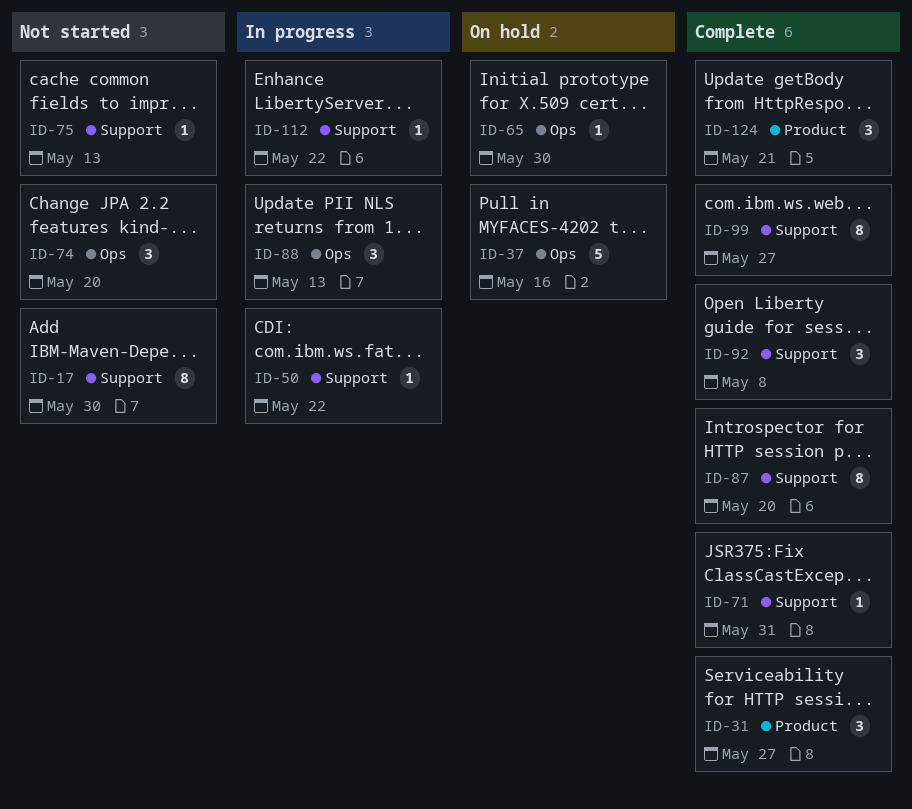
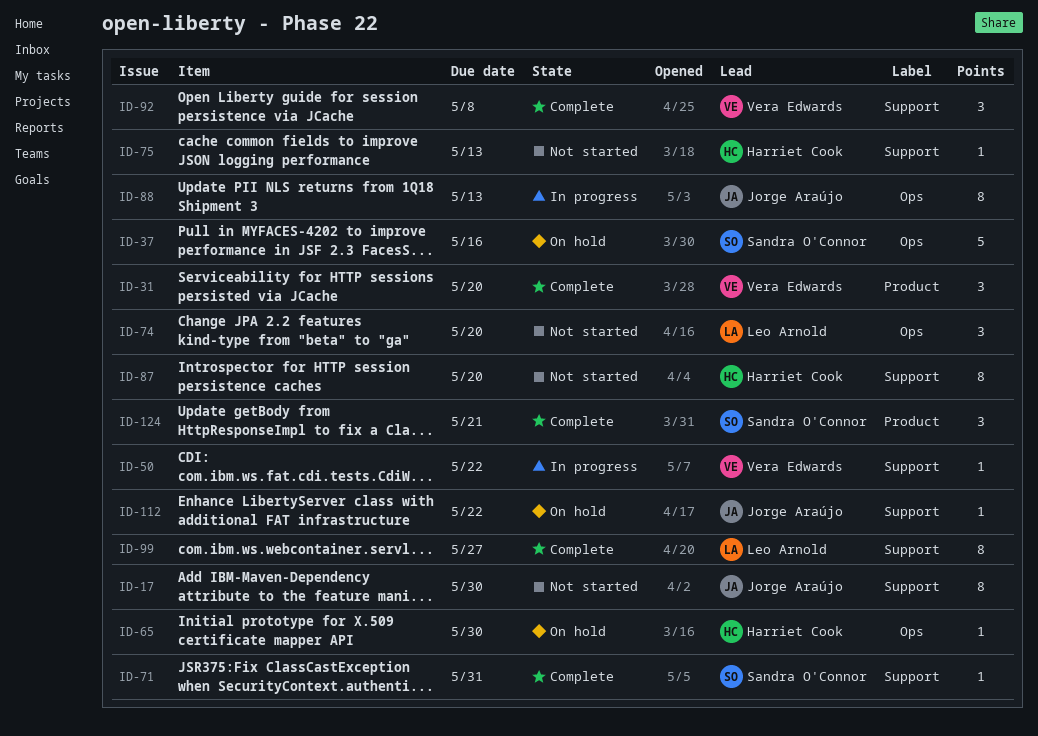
ID-31, due: May 27 -> May 20
ID-87, status: Complete -> Not started
ID-88, estimate: 3 -> 8
ID-112, status: In progress -> On hold

